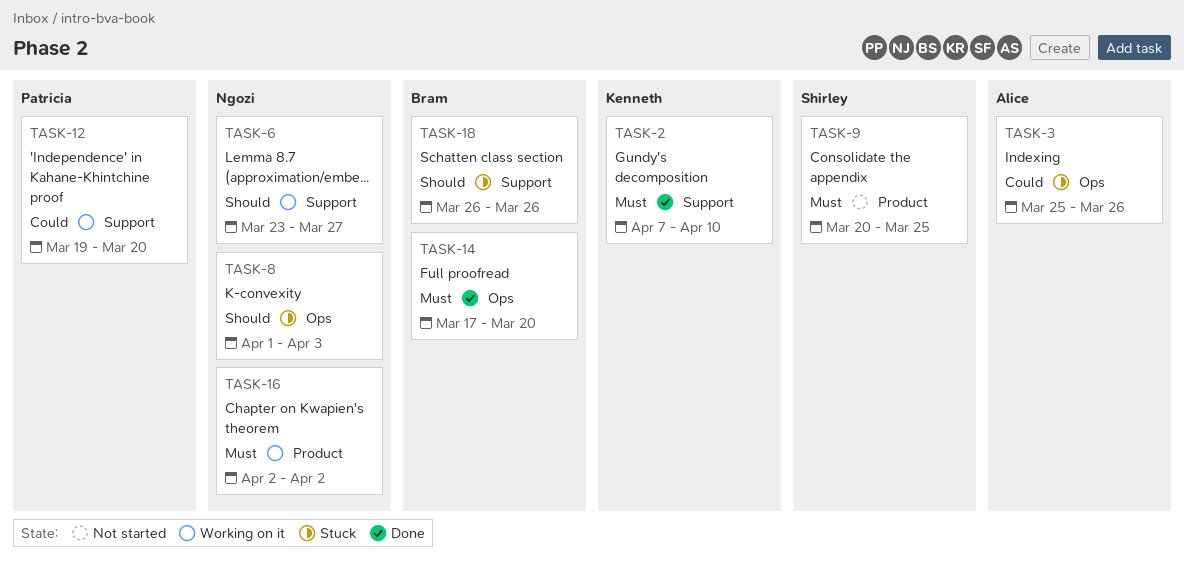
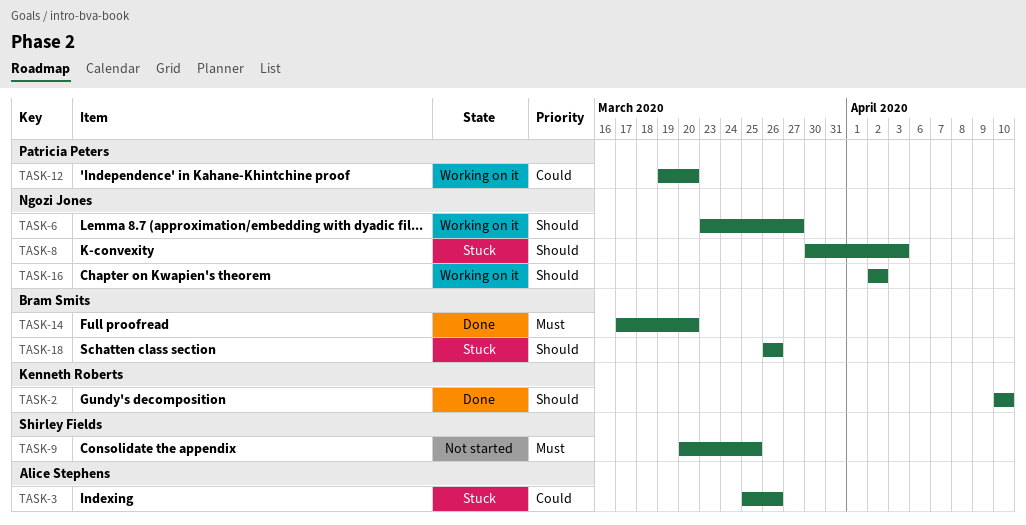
TASK-2, priority: Must -> Should
TASK-2, start: Apr 7 -> Apr 10
TASK-8, start: Apr 1 -> Mar 30
TASK-16, priority: Must -> Should

